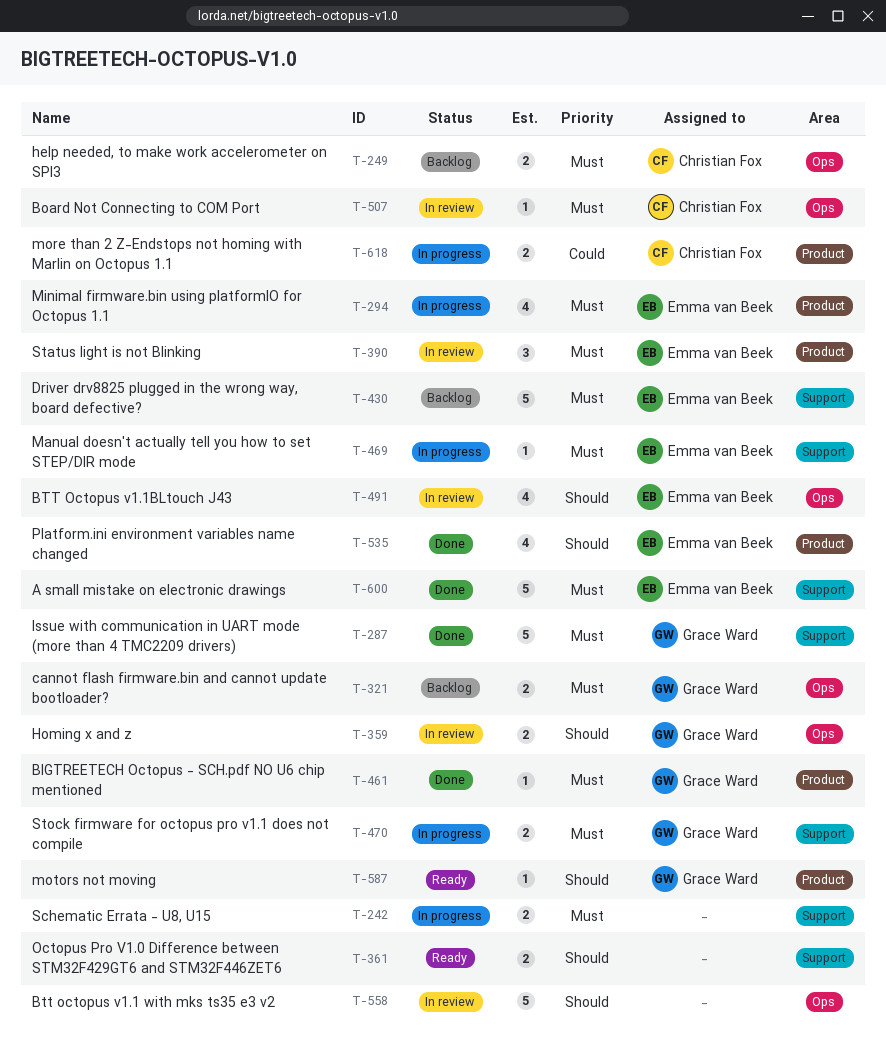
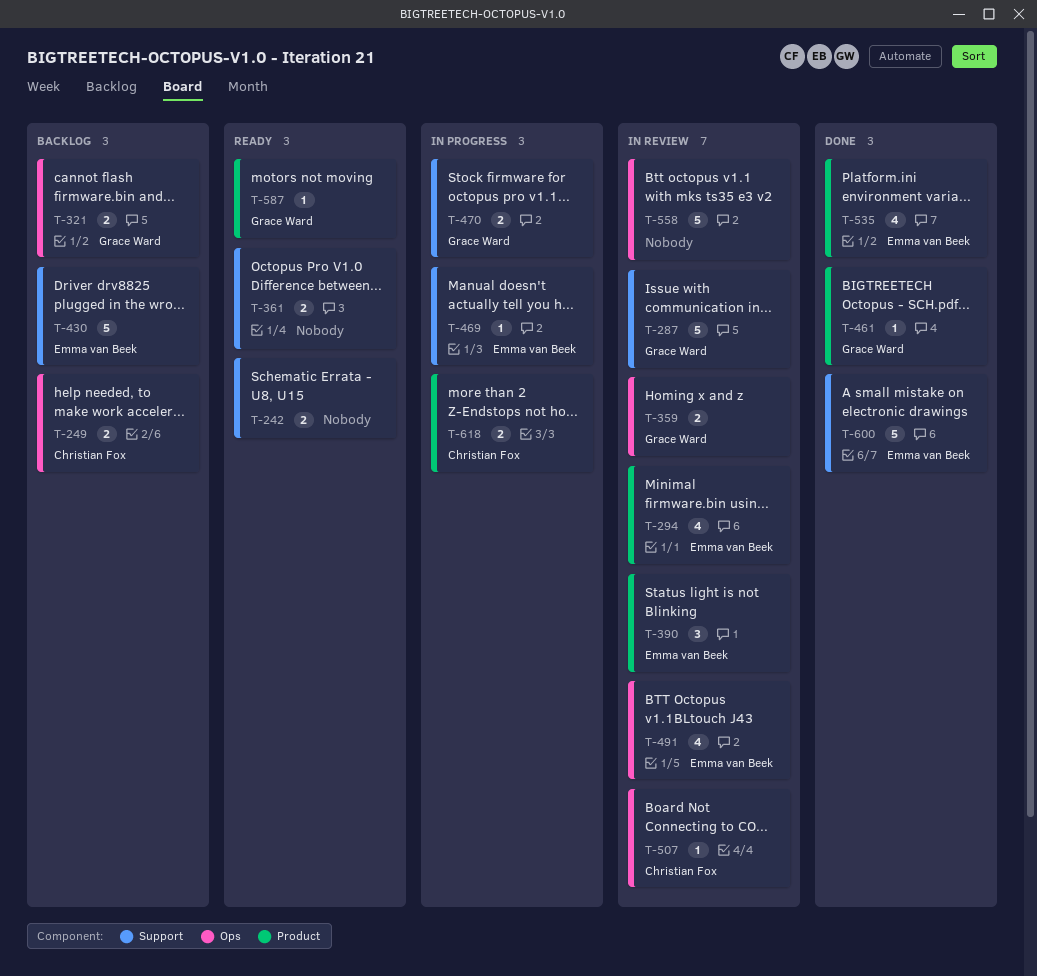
T-242, status: In progress -> Ready
T-287, status: Done -> In review
T-294, status: In progress -> In review

